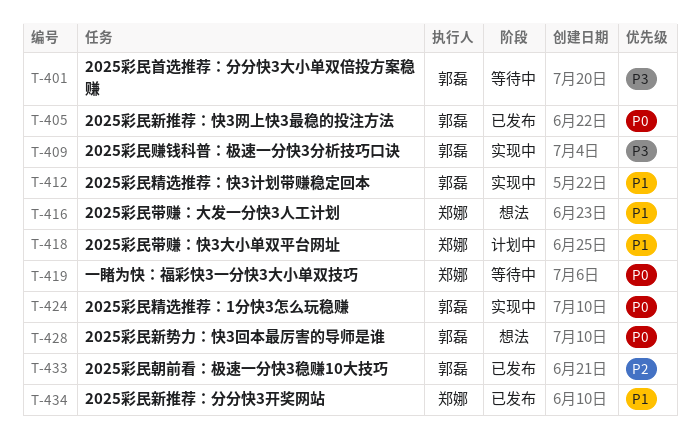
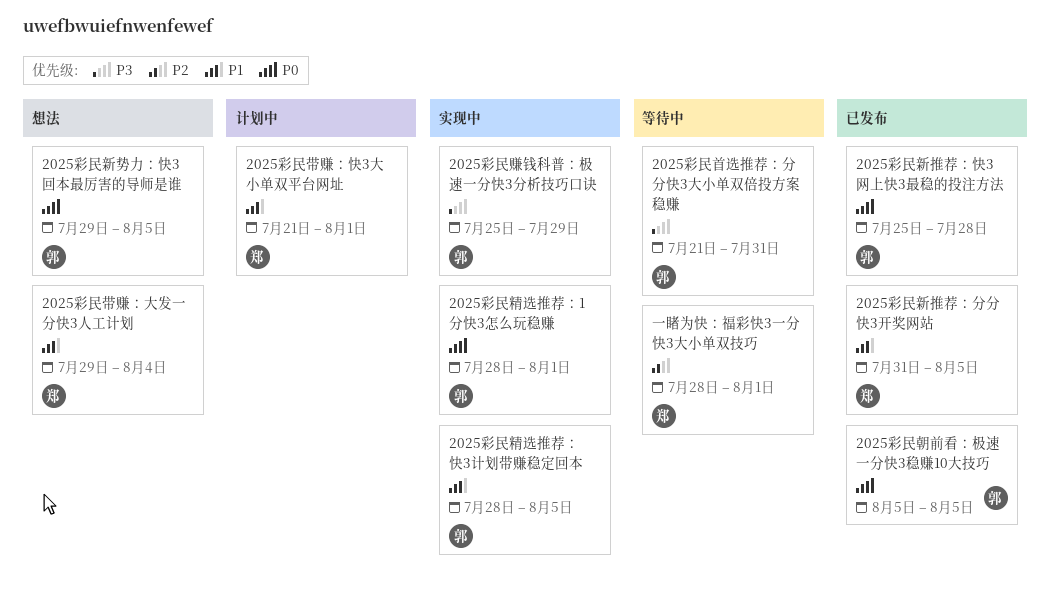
2025彩民朝前看：极速一分快3稳赚10大技巧, priority: P2 -> P0
一睹为快：福彩快3一分快3大小单双技巧, priority: P0 -> P2

